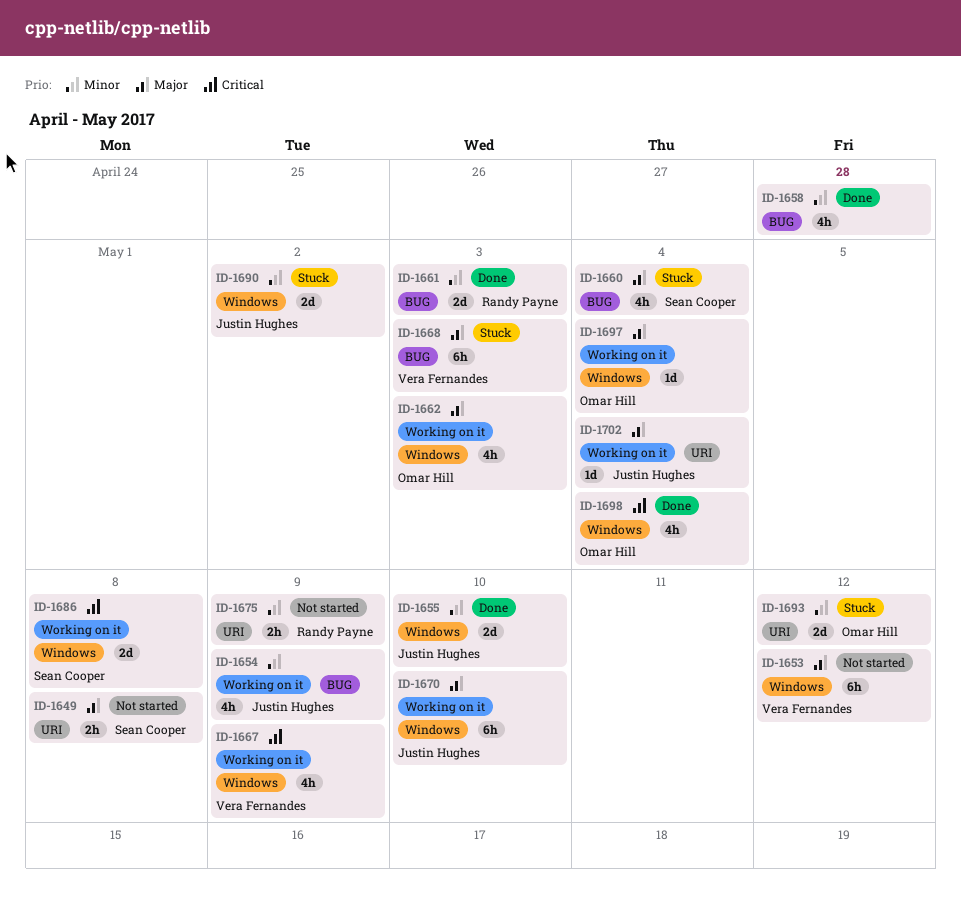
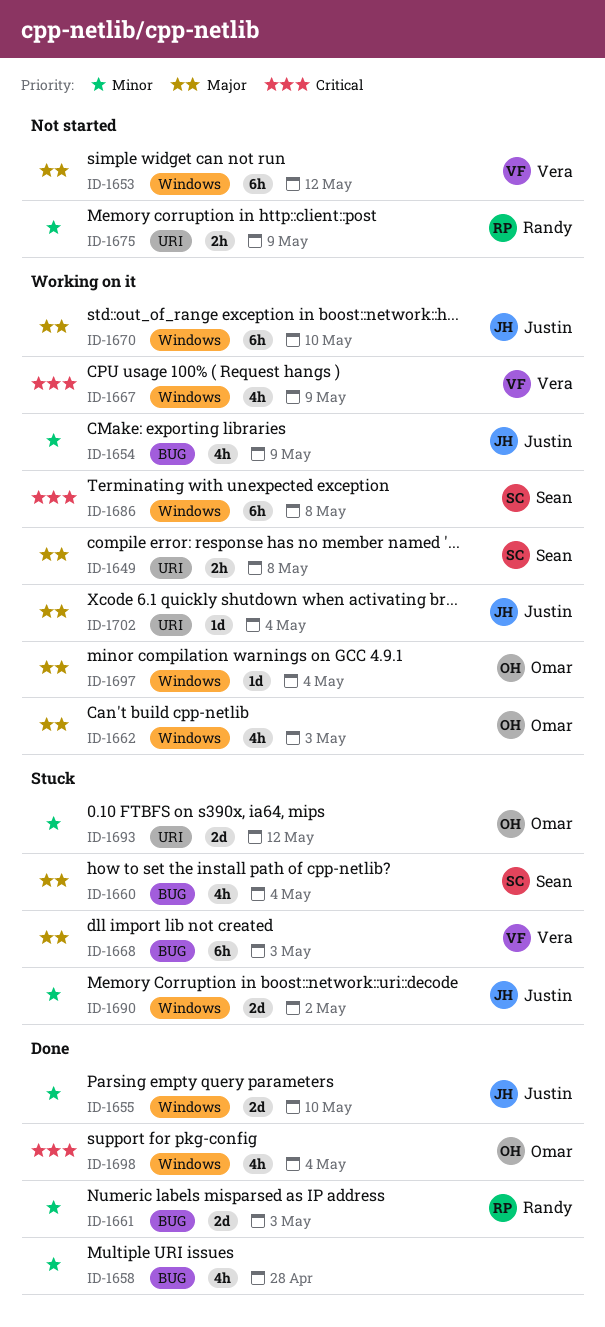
ID-1649, status: Not started -> Working on it
ID-1686, estimate: 2d -> 6h

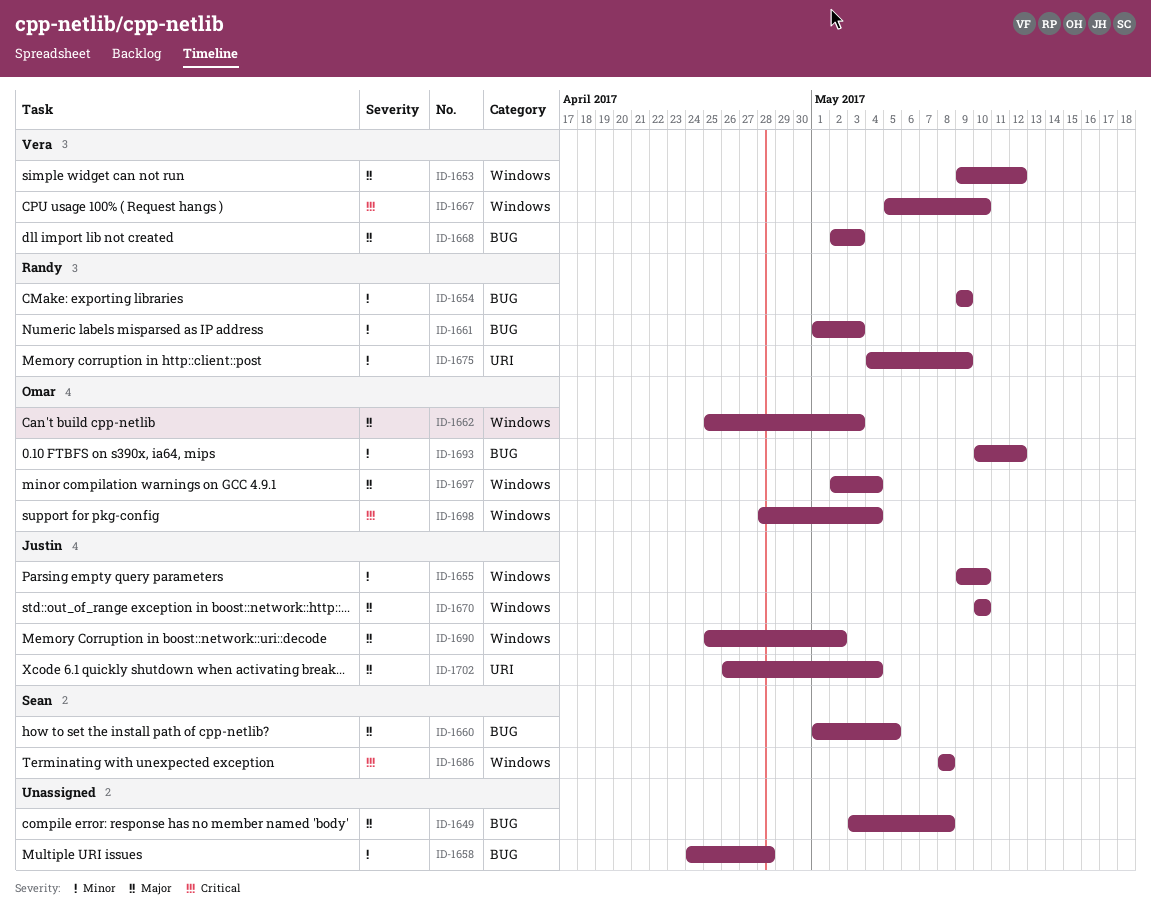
ID-1649, owner: Sean -> none
ID-1649, label: URI -> BUG
ID-1654, owner: Justin -> Randy
ID-1660, due: May 4 -> May 5
ID-1667, due: May 9 -> May 10
ID-1690, priority: Minor -> Major
ID-1693, label: URI -> BUG

